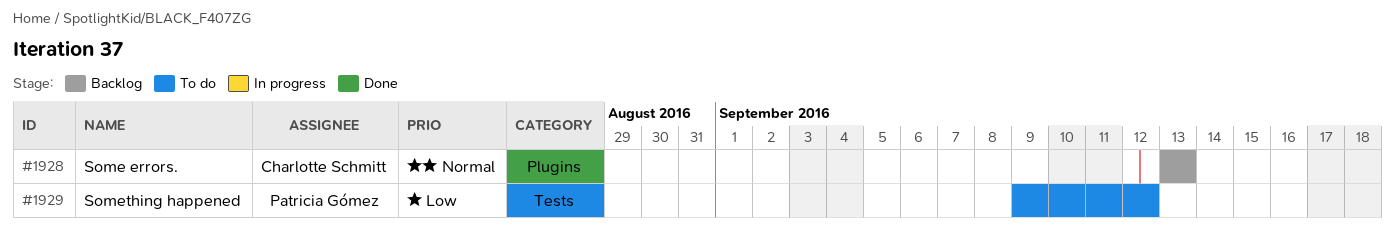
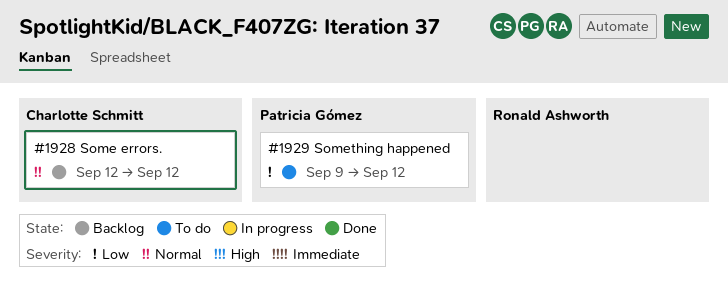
#1928, start: Sep 13 -> Sep 12
#1928, due: Sep 13 -> Sep 12

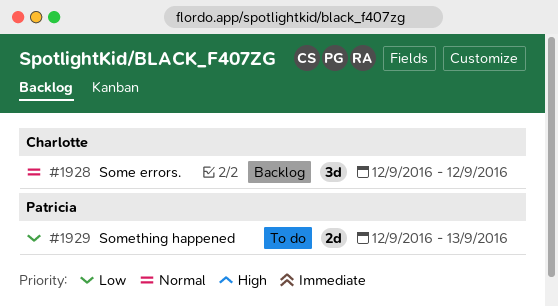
#1929, start: Sep 9 -> Sep 12
#1929, due: Sep 12 -> Sep 13

